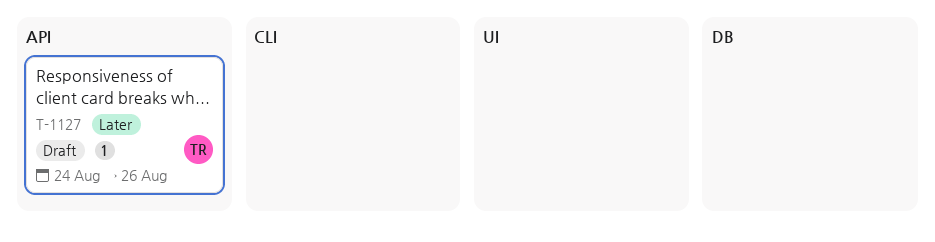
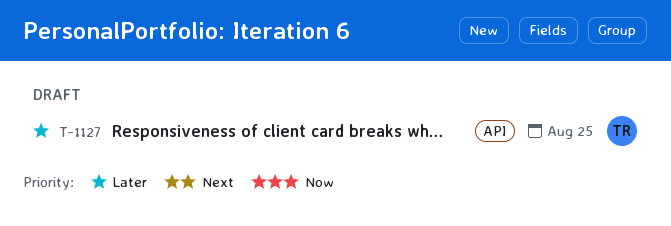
T-1127, due: Aug 26 -> Aug 25

